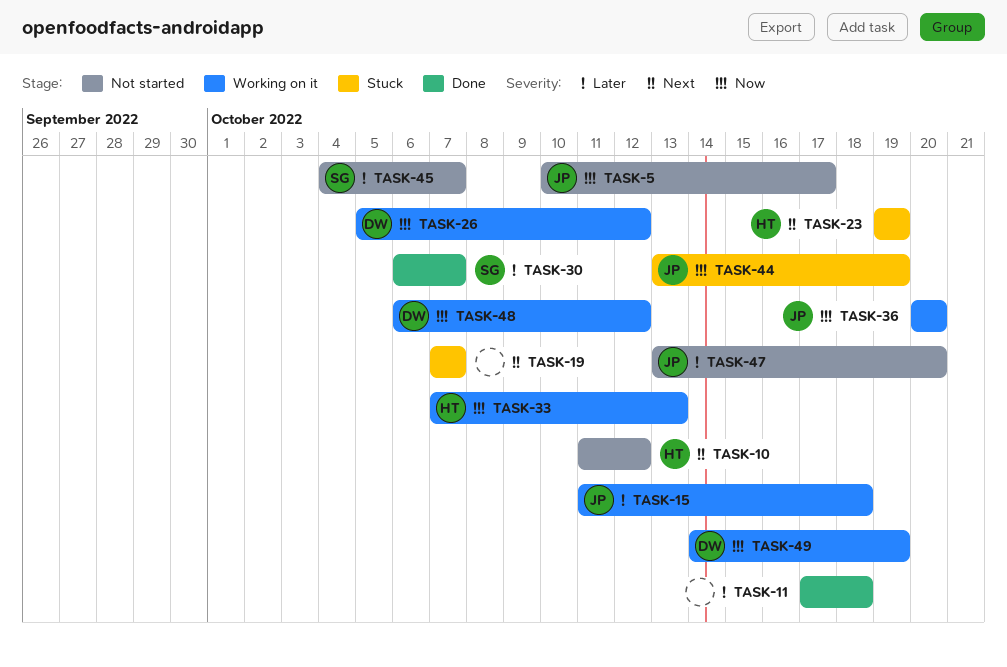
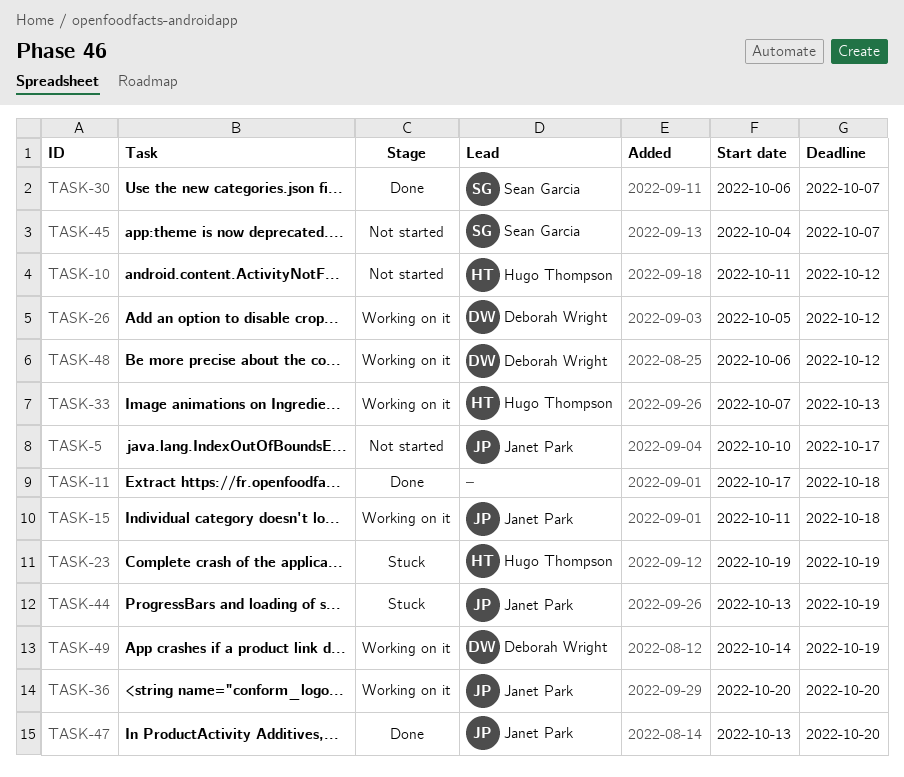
TASK-19: present -> none
TASK-47, status: Not started -> Done

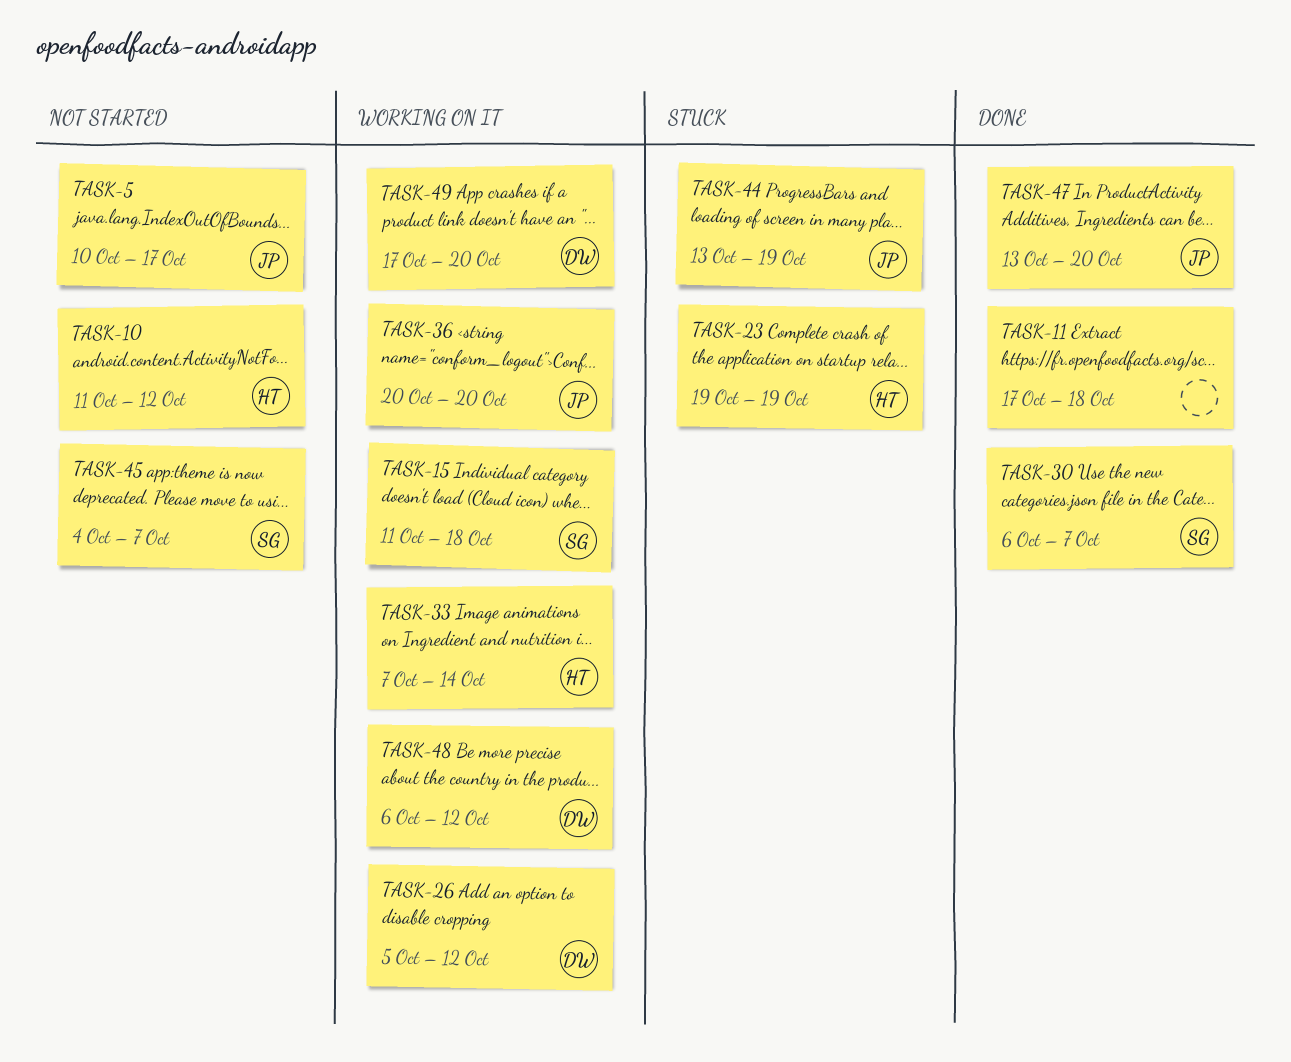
TASK-15, owner: Janet Park -> Sean Garcia
TASK-33, due: Oct 13 -> Oct 14
TASK-49, start: Oct 14 -> Oct 17
TASK-49, due: Oct 19 -> Oct 20

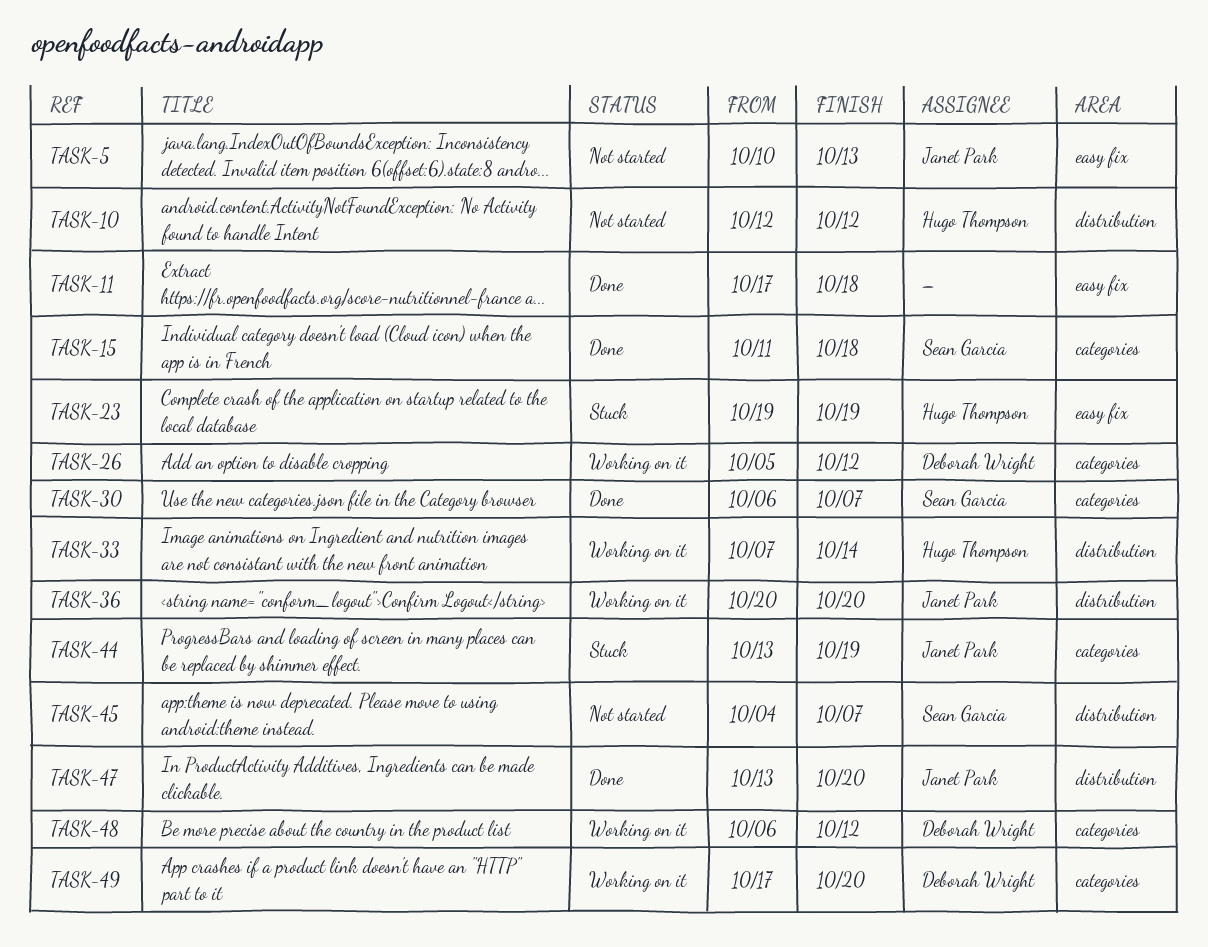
TASK-5, due: Oct 17 -> Oct 13
TASK-10, start: Oct 11 -> Oct 12
TASK-15, status: Working on it -> Done

